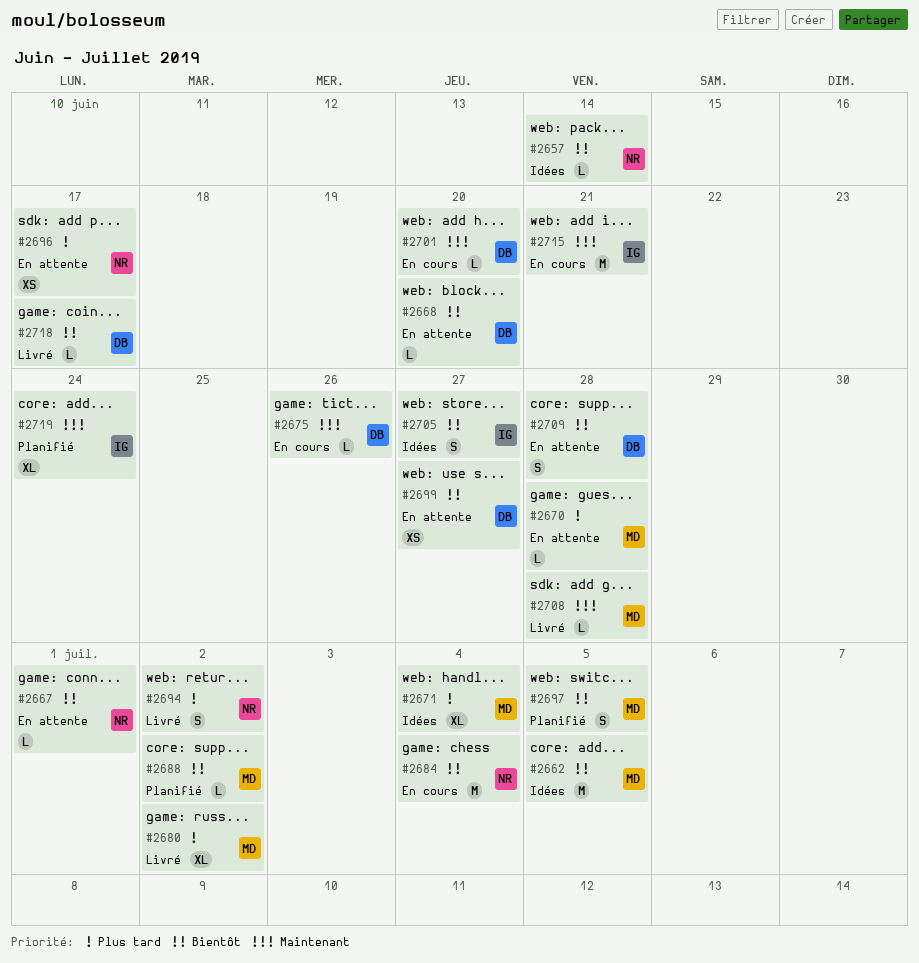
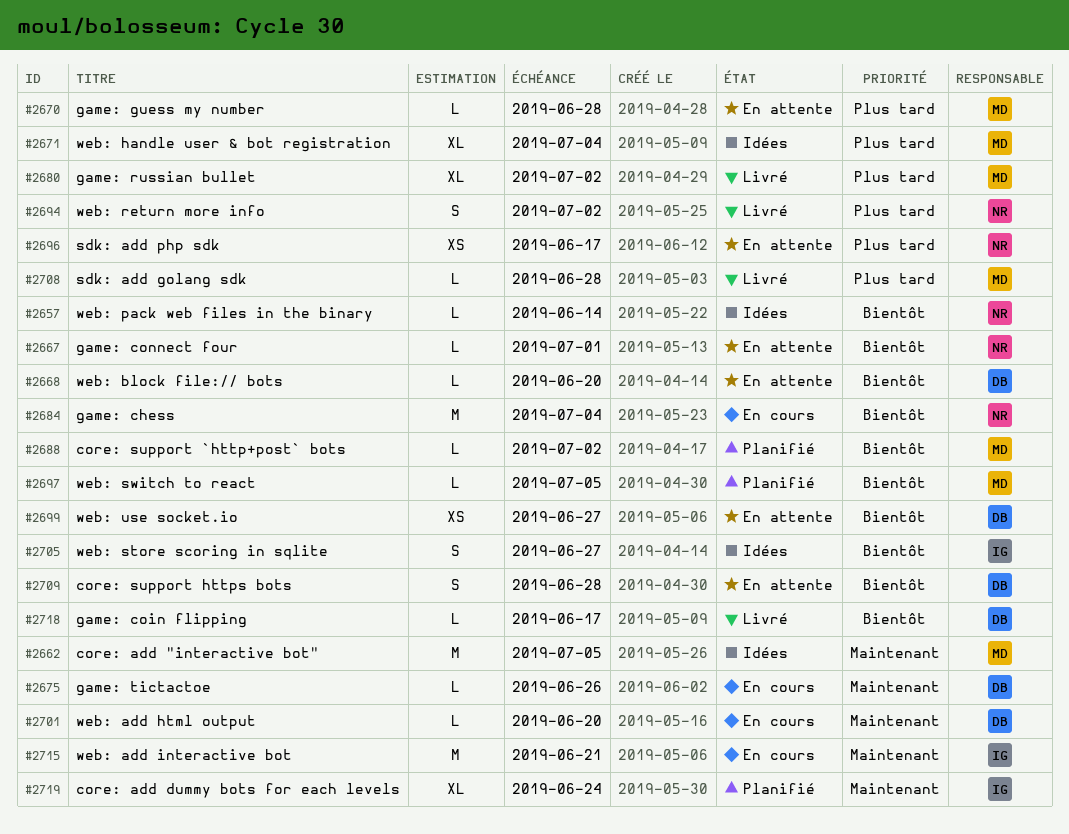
#2662, priority: Bientôt -> Maintenant
#2697, estimate: S -> L
#2708, priority: Maintenant -> Plus tard

